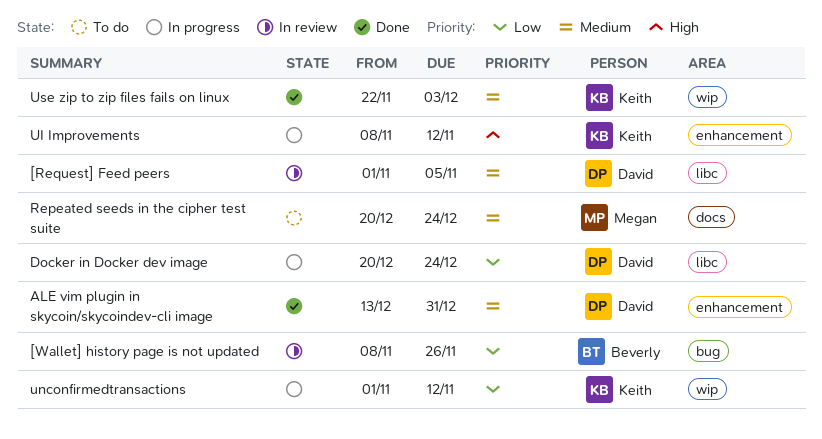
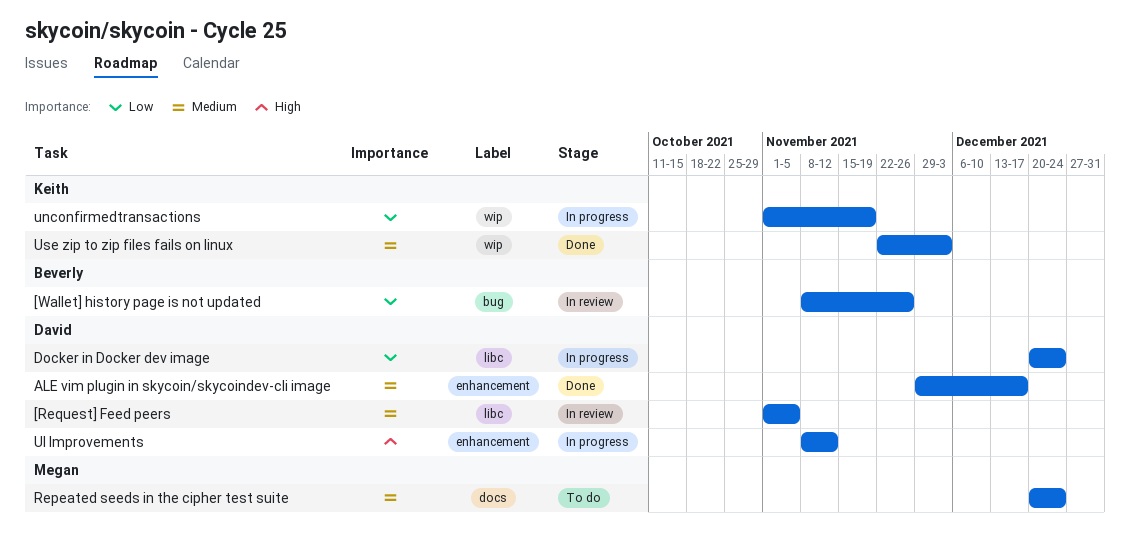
ALE vim plugin in skycoin/skycoindev-cli image, start: Dec 13 -> Nov 29
ALE vim plugin in skycoin/skycoindev-cli image, due: Dec 31 -> Dec 17
UI Improvements, owner: Keith -> David
unconfirmedtransactions, due: Nov 12 -> Nov 19

